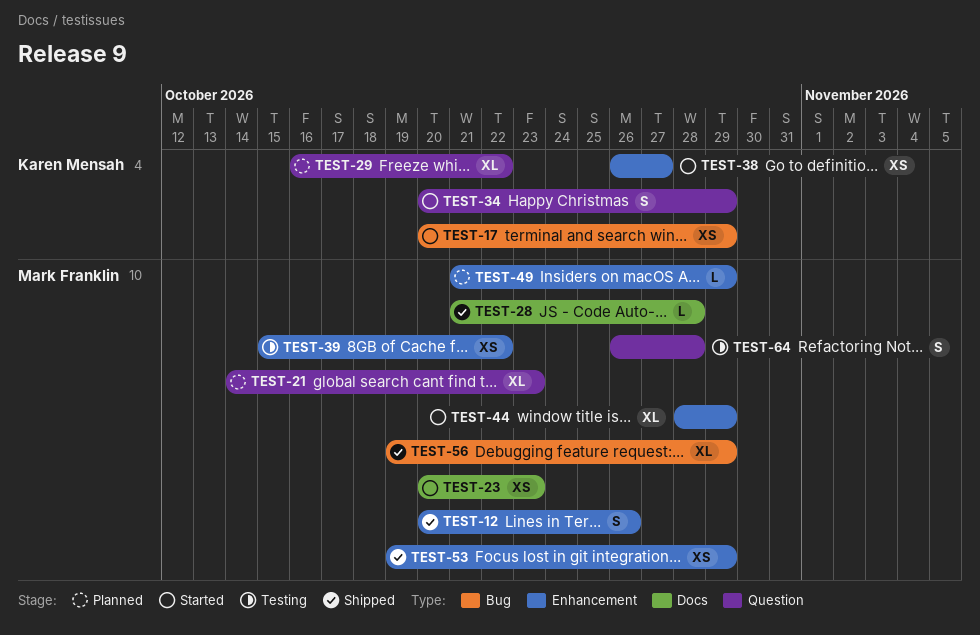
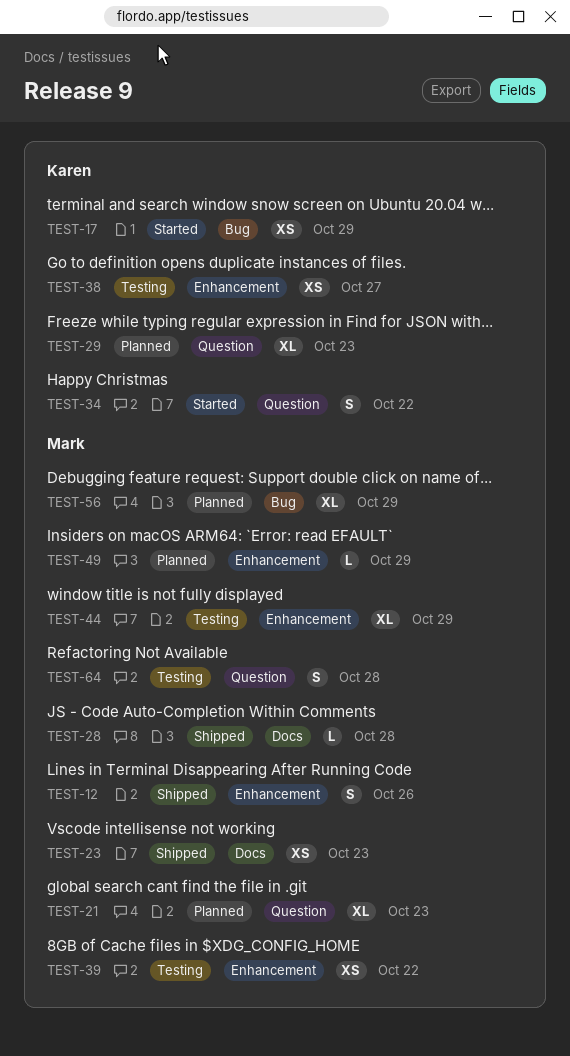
TEST-23, status: Started -> Shipped
TEST-29, due: Oct 22 -> Oct 23
TEST-34, due: Oct 29 -> Oct 22
TEST-38, status: Started -> Testing
TEST-44, status: Started -> Testing
TEST-53: present -> none
TEST-56, status: Shipped -> Planned

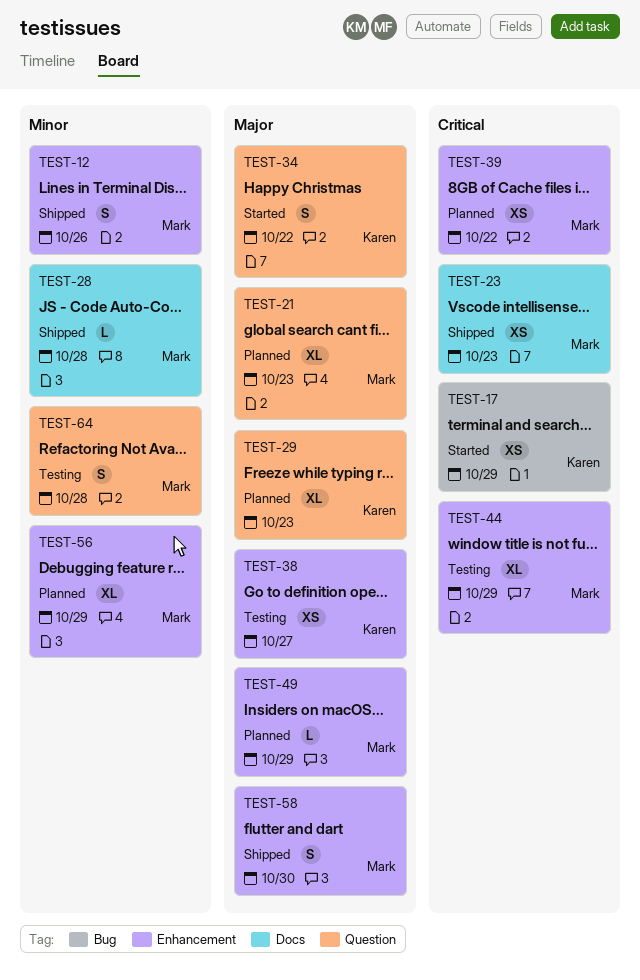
TEST-39, status: Testing -> Planned
TEST-56, label: Bug -> Enhancement
TEST-58: none -> present

